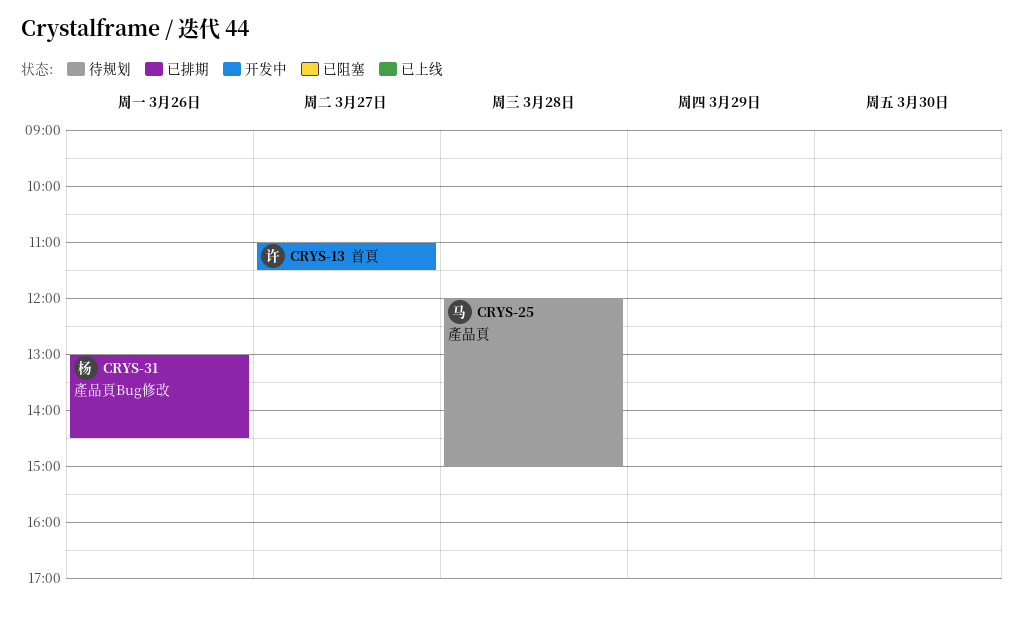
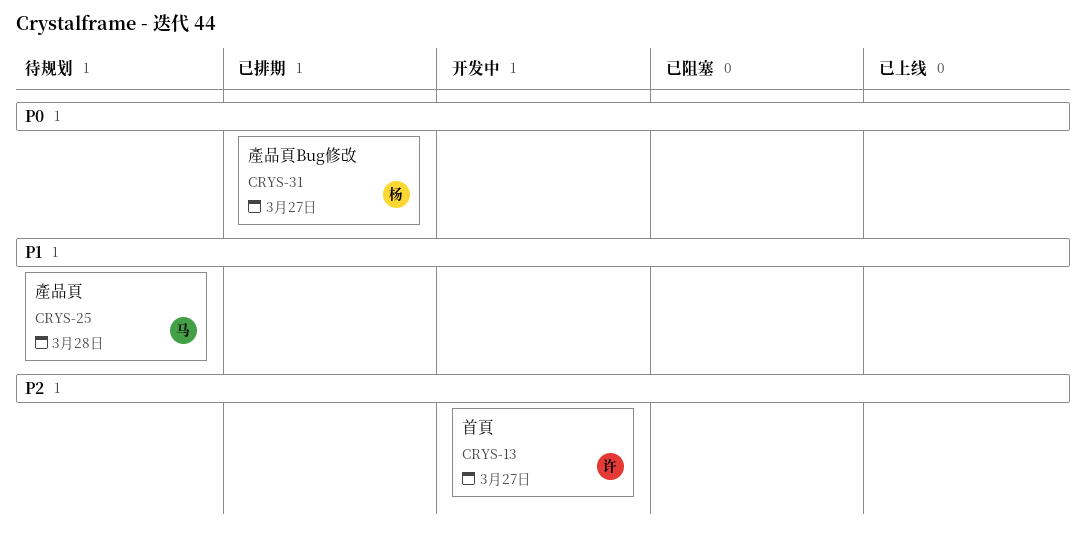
CRYS-31, day: Mar 26 -> Mar 27

